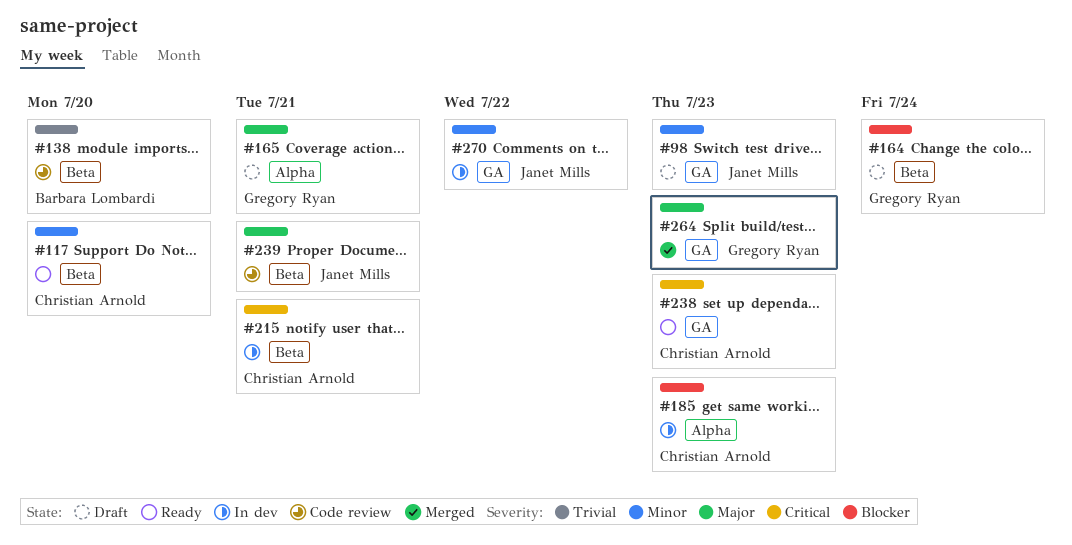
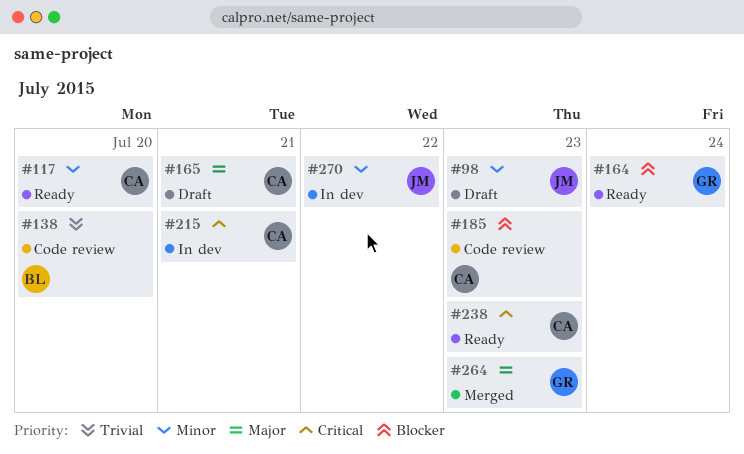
#164, status: Draft -> Ready
#165, owner: Gregory Ryan -> Christian Arnold
#185, status: In dev -> Code review
#239: present -> none

